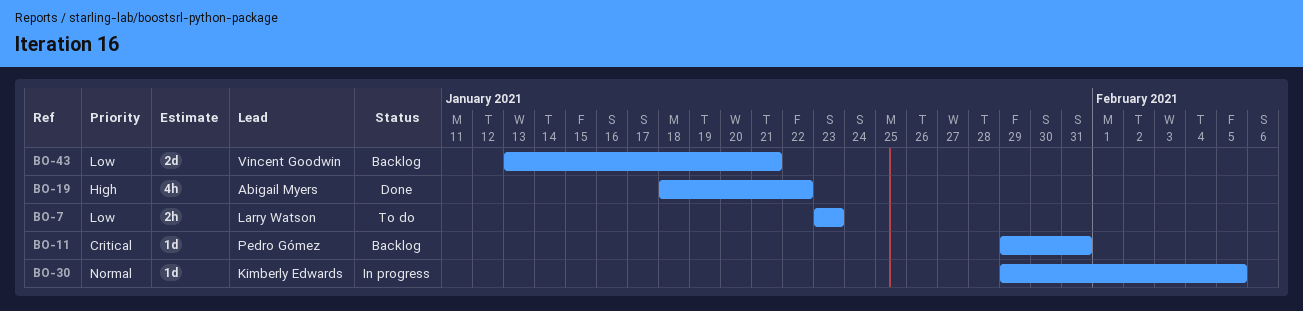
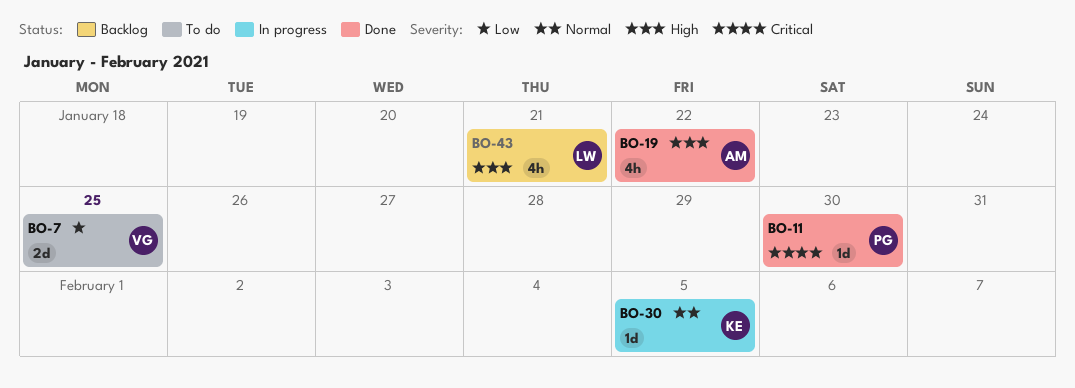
BO-7, owner: Larry Watson -> Vincent Goodwin
BO-7, estimate: 2h -> 2d
BO-7, due: Jan 23 -> Jan 25
BO-11, status: Backlog -> Done
BO-11, due: Jan 31 -> Jan 30
BO-43, owner: Vincent Goodwin -> Larry Watson
BO-43, priority: Low -> High
BO-43, estimate: 2d -> 4h

